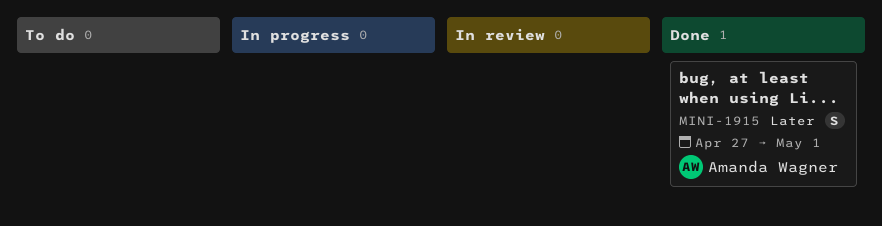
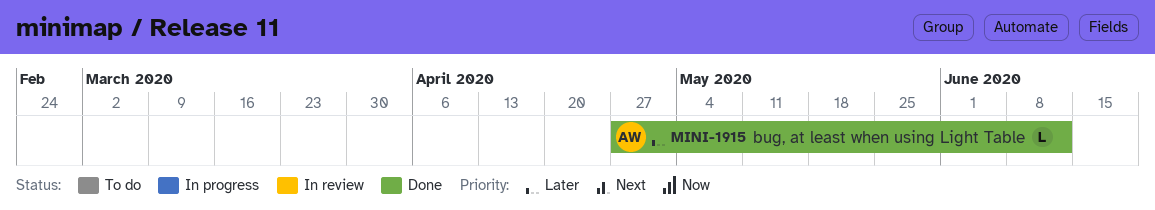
MINI-1915, estimate: S -> L
MINI-1915, due: May 1 -> Jun 12

